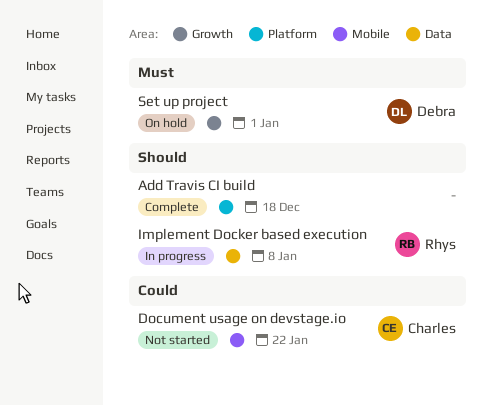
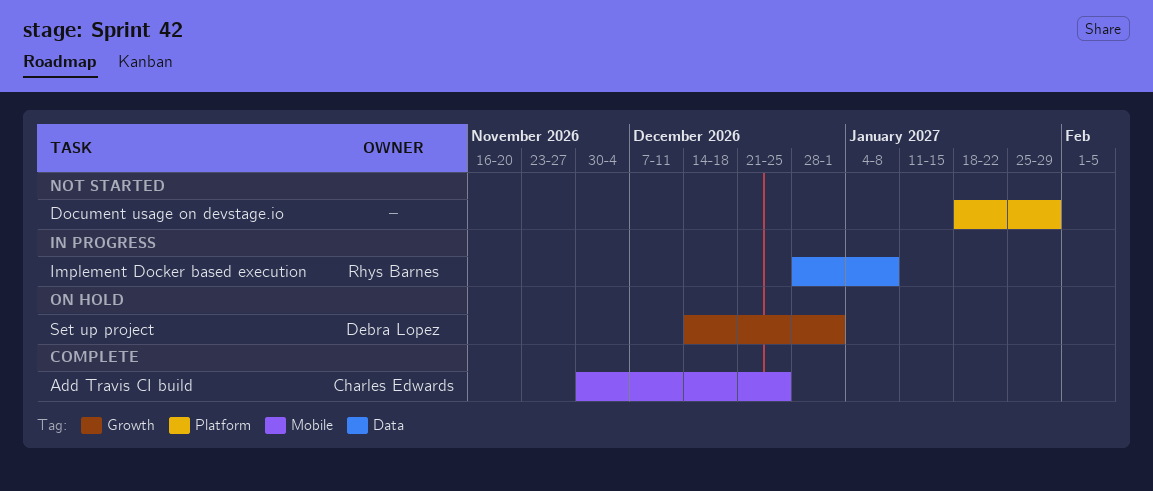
Add Travis CI build, owner: none -> Charles Edwards
Add Travis CI build, label: Platform -> Mobile
Add Travis CI build, due: Dec 18 -> Dec 25
Document usage on devstage.io, owner: Charles Edwards -> none
Document usage on devstage.io, label: Mobile -> Platform
Document usage on devstage.io, due: Jan 22 -> Jan 29

